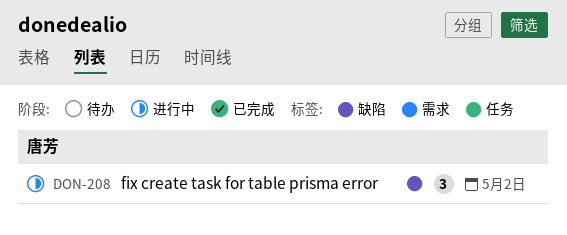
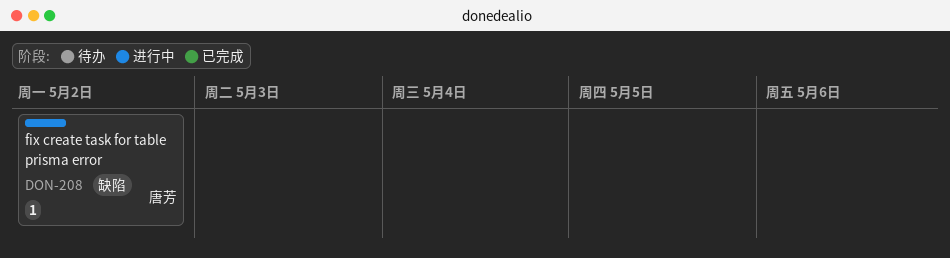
DON-208, estimate: 3 -> 1

